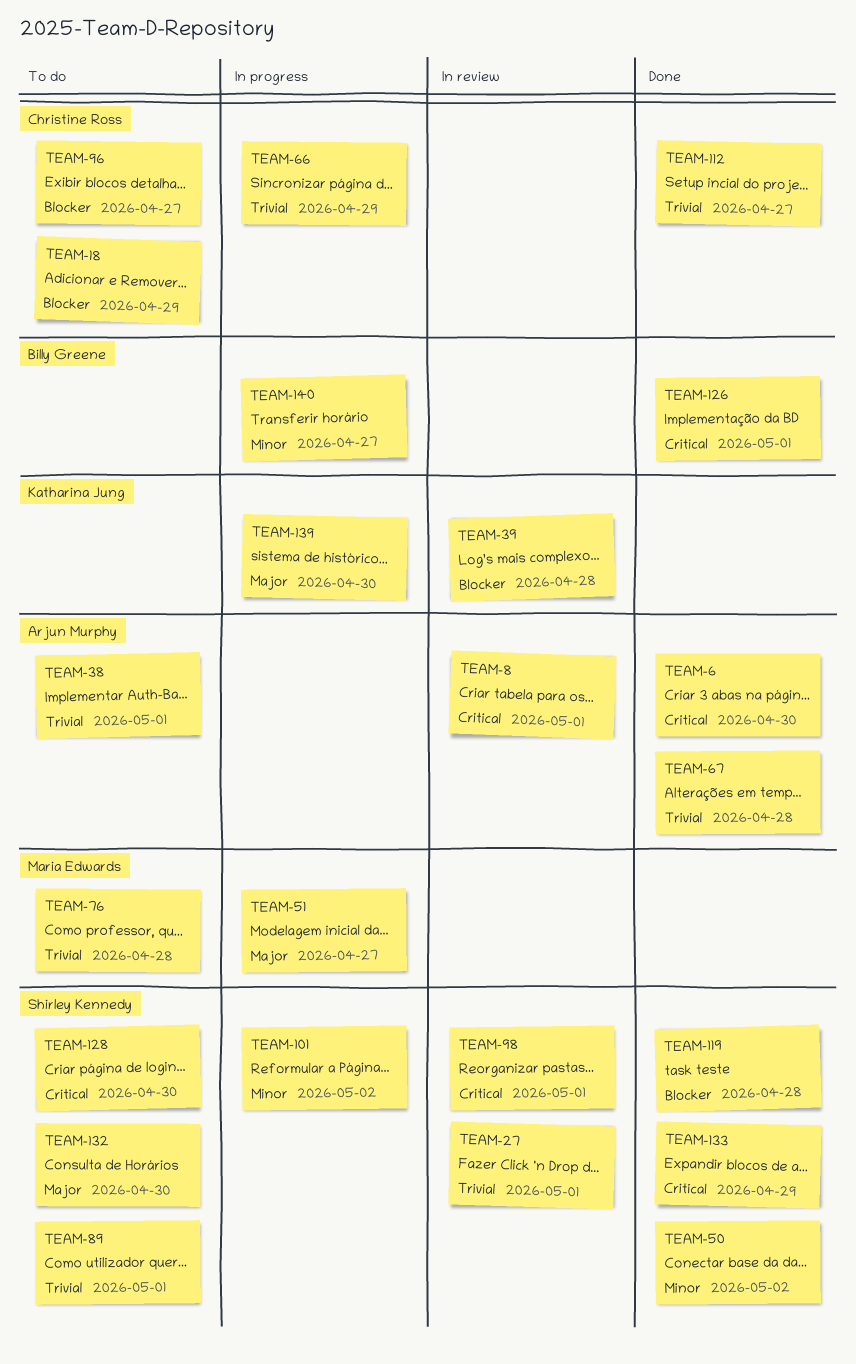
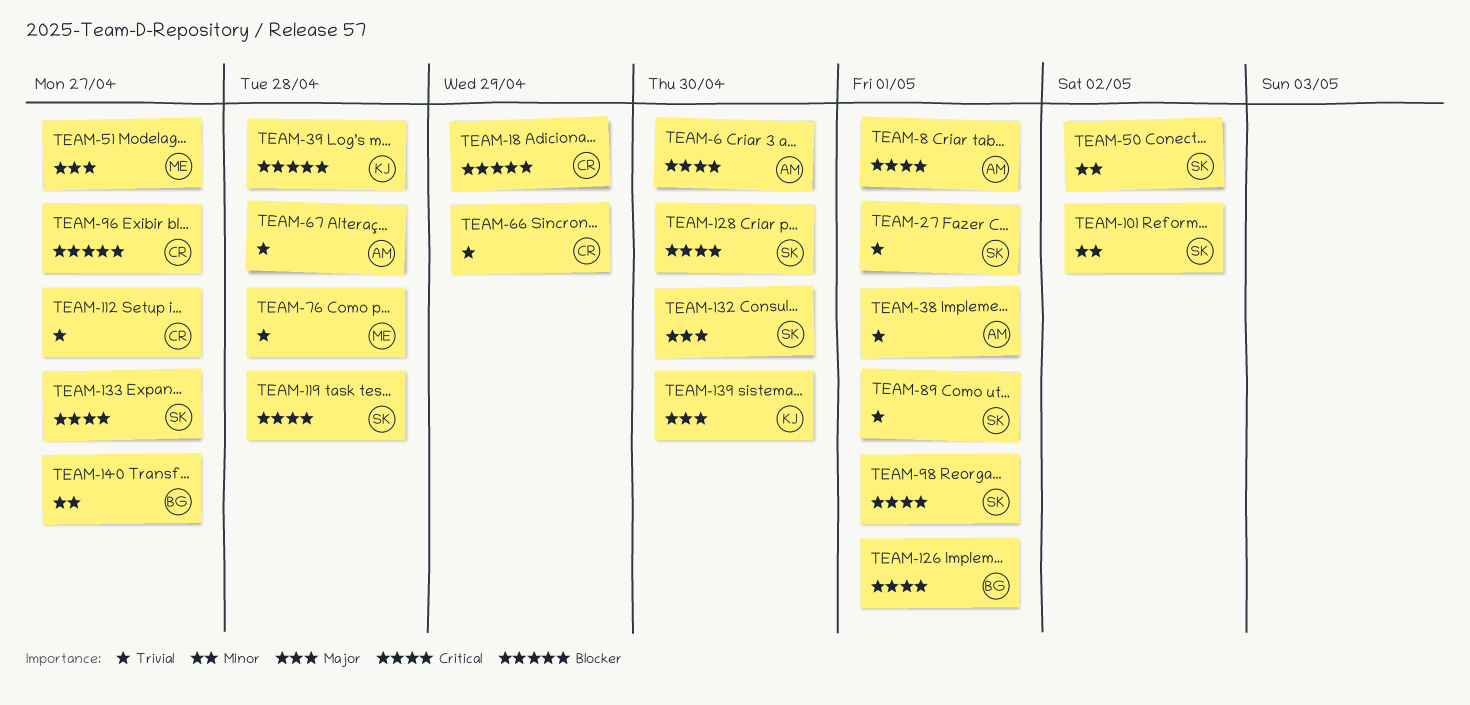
TEAM-119, priority: Blocker -> Critical
TEAM-133, due: Apr 29 -> Apr 27

